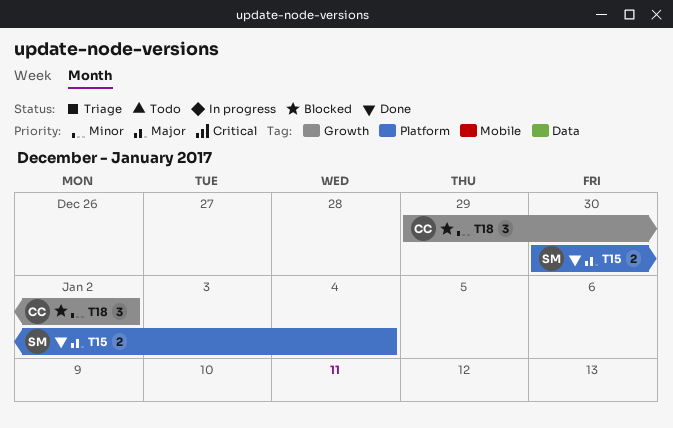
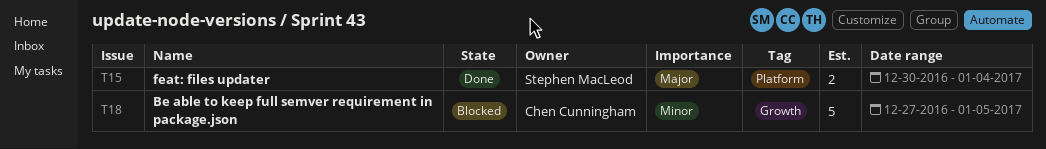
T18, estimate: 3 -> 5
T18, start: Dec 29 -> Dec 27
T18, due: Jan 2 -> Jan 5

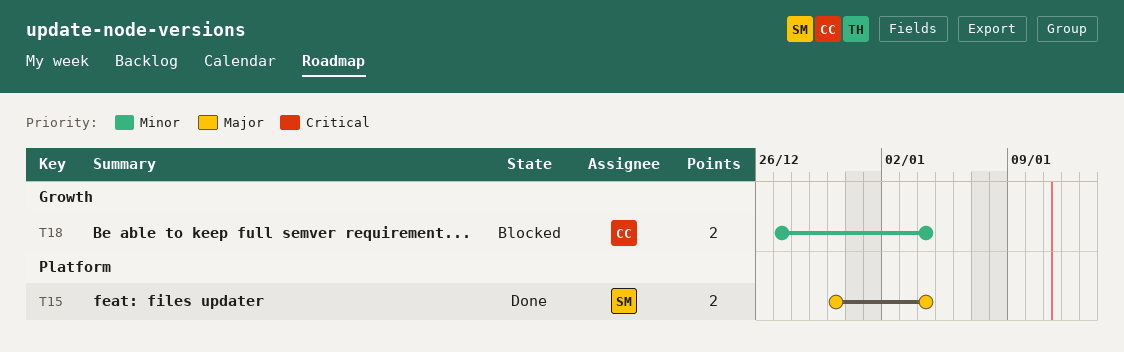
T18, estimate: 5 -> 2
T18, due: Jan 5 -> Jan 4

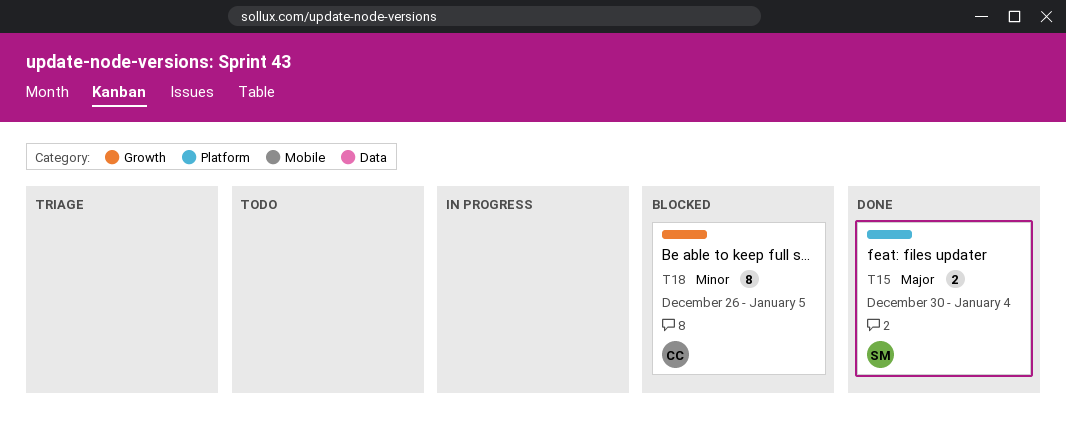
T18, estimate: 2 -> 8
T18, start: Dec 27 -> Dec 26
T18, due: Jan 4 -> Jan 5

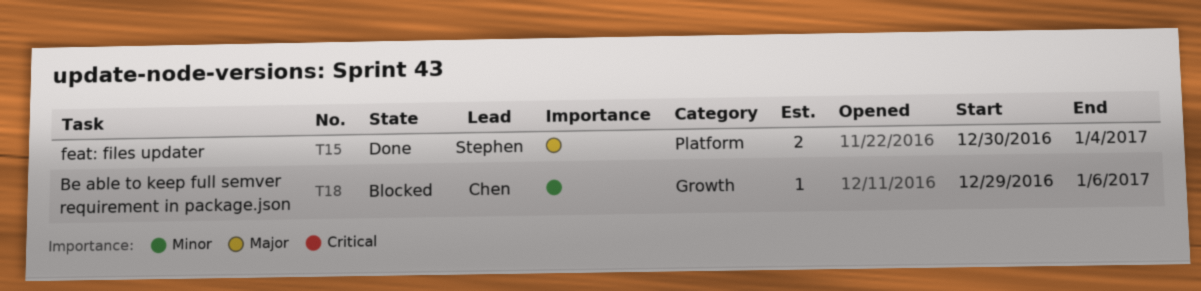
T18, estimate: 8 -> 1
T18, start: Dec 26 -> Dec 29
T18, due: Jan 5 -> Jan 6

